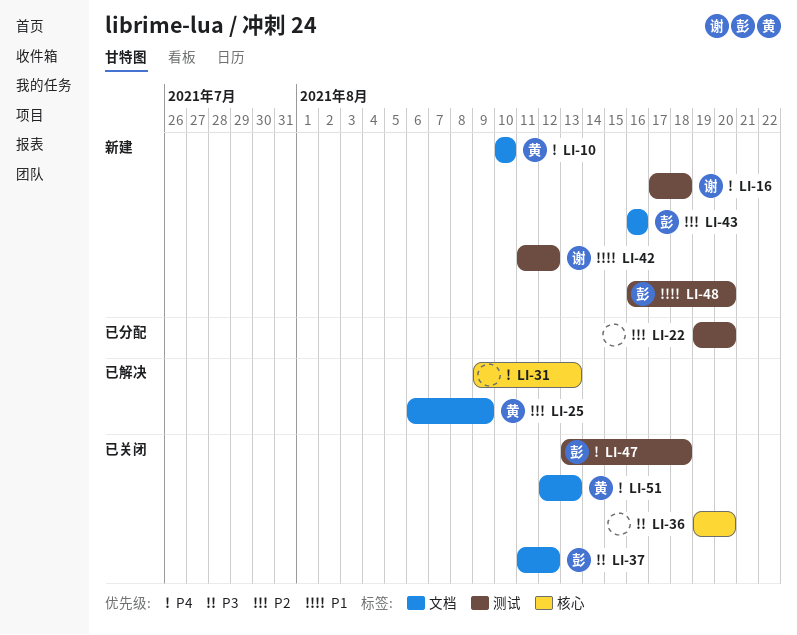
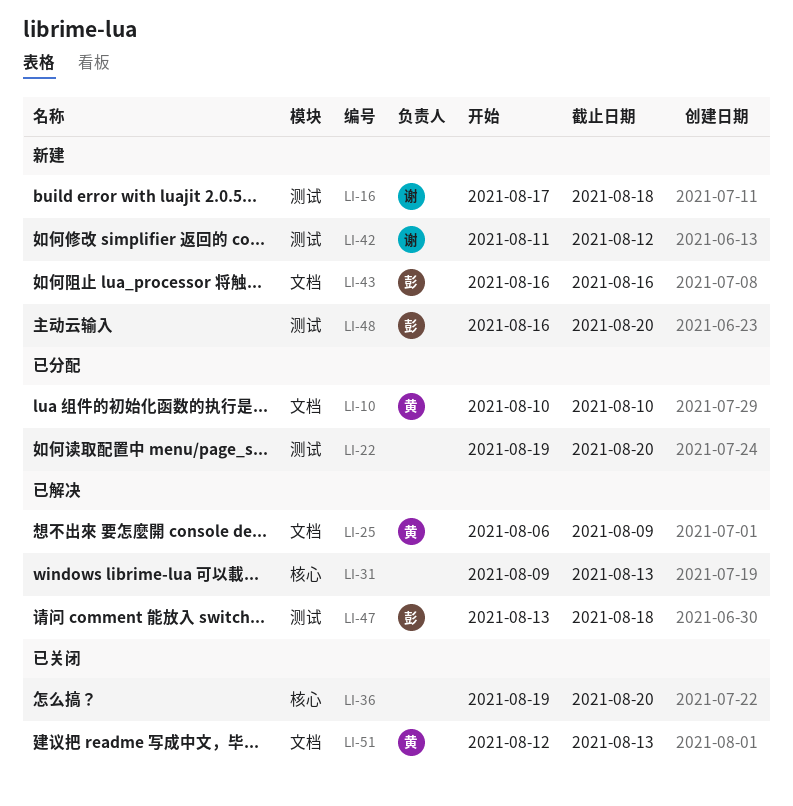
LI-10, status: 新建 -> 已分配
LI-37: present -> none
LI-47, status: 已关闭 -> 已解决

